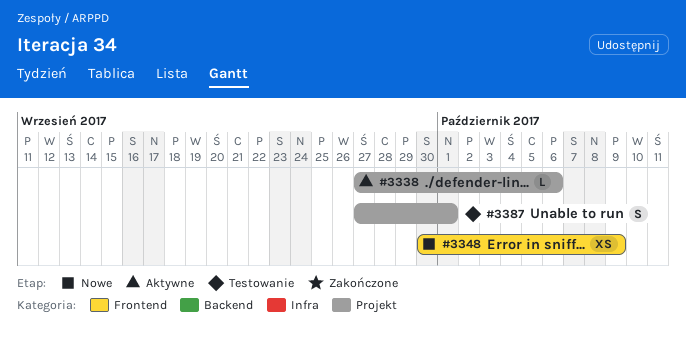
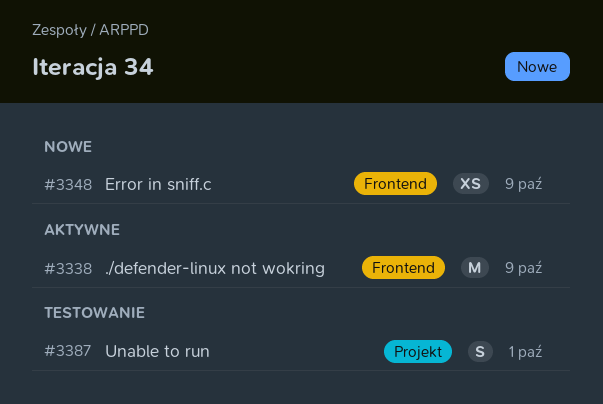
#3338, label: Projekt -> Frontend
#3338, estimate: L -> M
#3338, due: Oct 6 -> Oct 9

